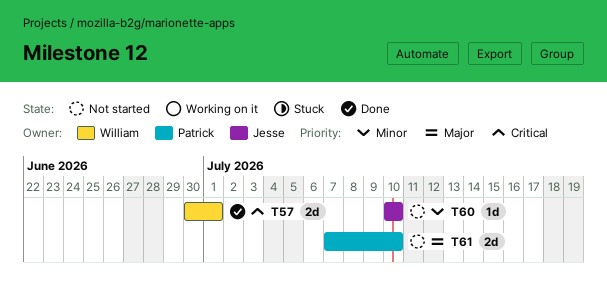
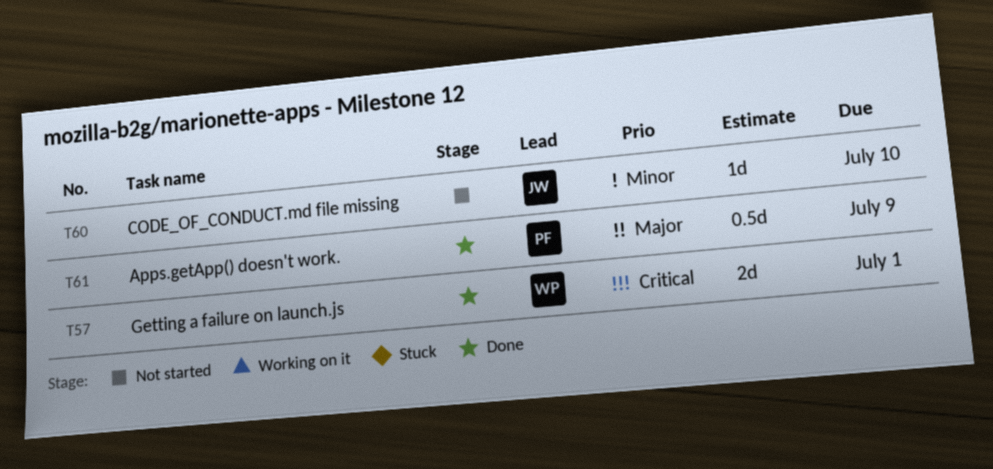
T61, status: Not started -> Done
T61, estimate: 2d -> 0.5d
T61, due: Jul 10 -> Jul 9

